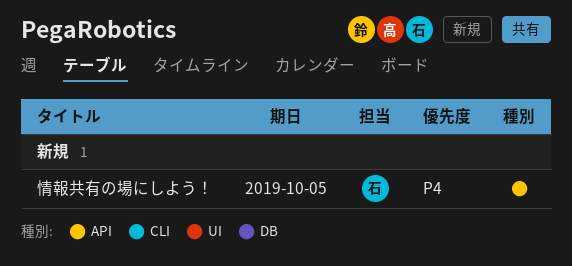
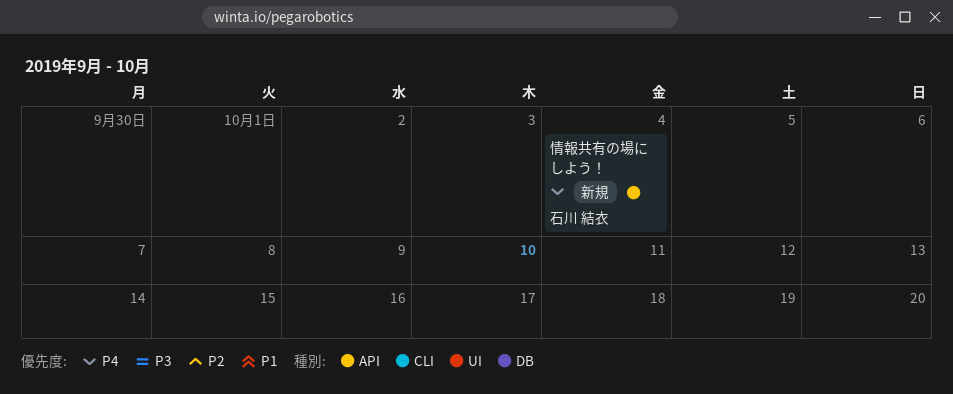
情報共有の場にしよう！, due: Oct 5 -> Oct 4

